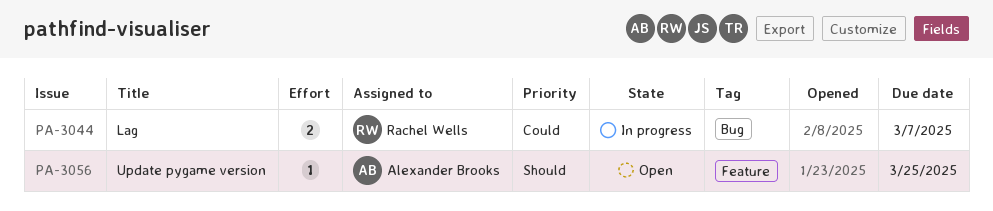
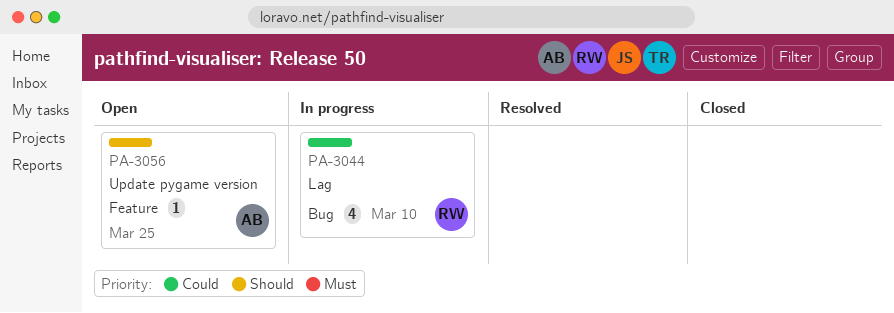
PA-3044, estimate: 2 -> 4
PA-3044, due: Mar 7 -> Mar 10

